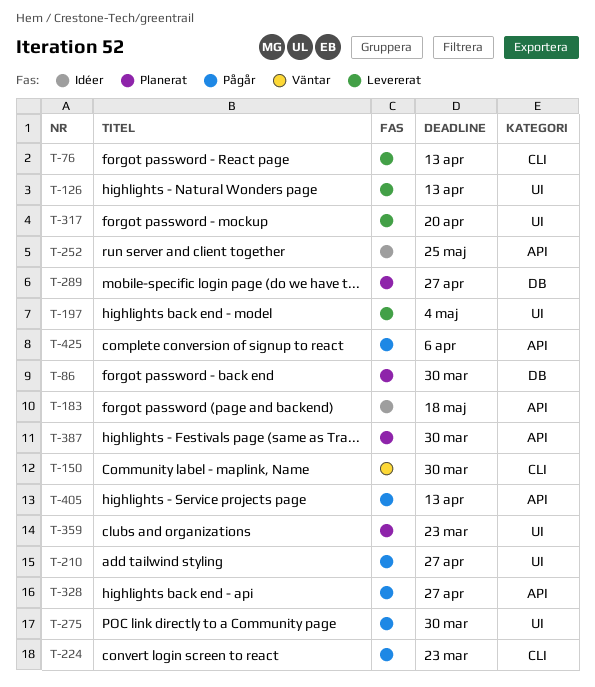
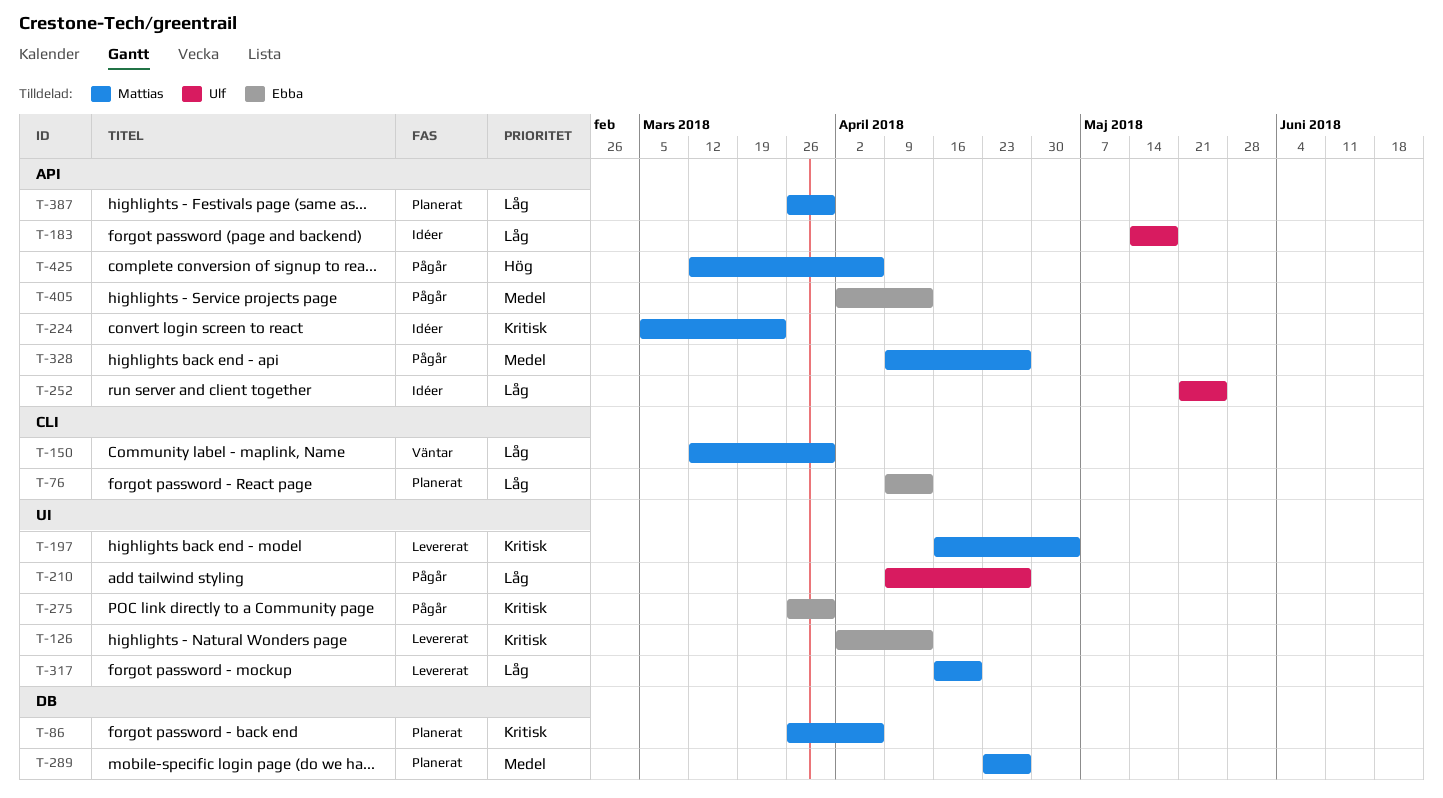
T-76, status: Levererat -> Planerat
T-86, due: Mar 30 -> Apr 6
T-224, status: Pågår -> Idéer
T-224, label: CLI -> API
T-359: present -> none

